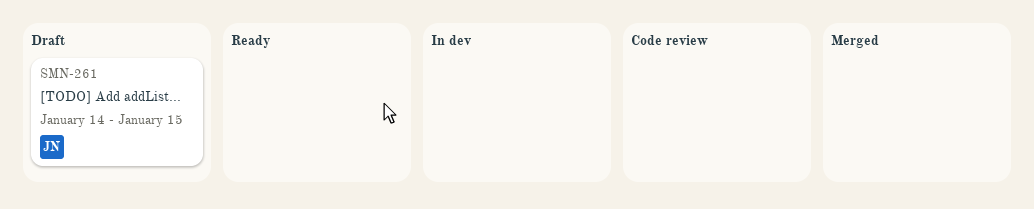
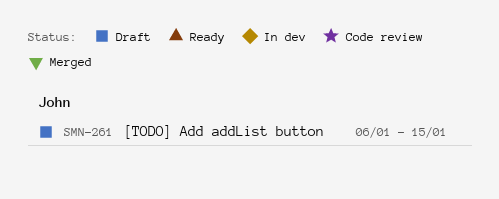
SMN-261, start: Jan 14 -> Jan 6

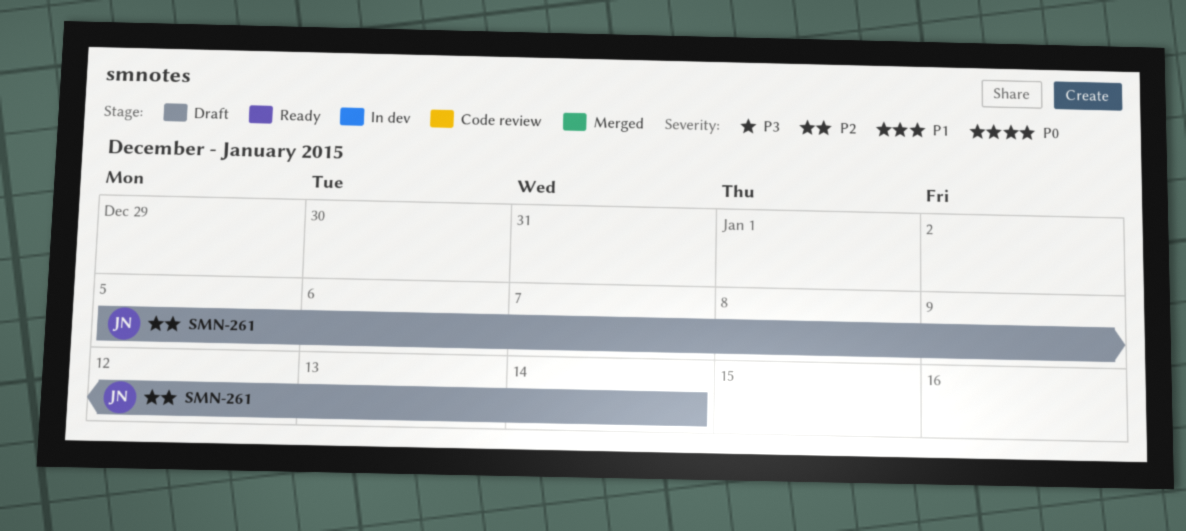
SMN-261, start: Jan 6 -> Jan 5
SMN-261, due: Jan 15 -> Jan 14

